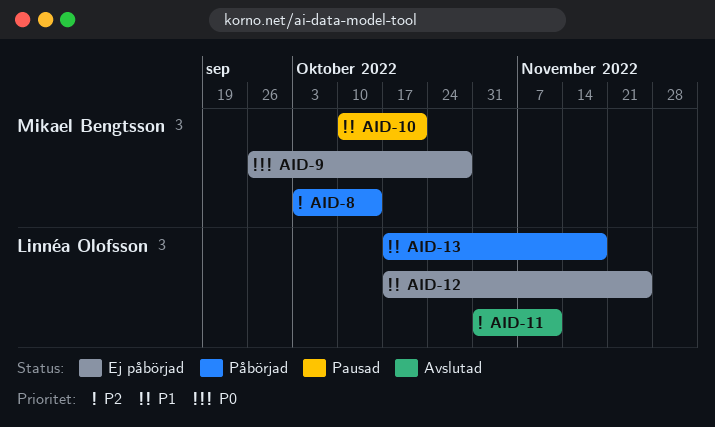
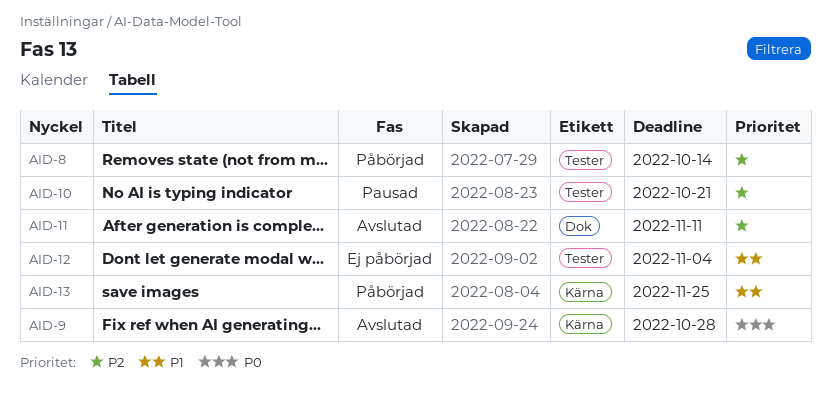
AID-9, status: Ej påbörjad -> Avslutad
AID-10, priority: P1 -> P2
AID-12, due: Nov 25 -> Nov 4
AID-13, due: Nov 18 -> Nov 25

